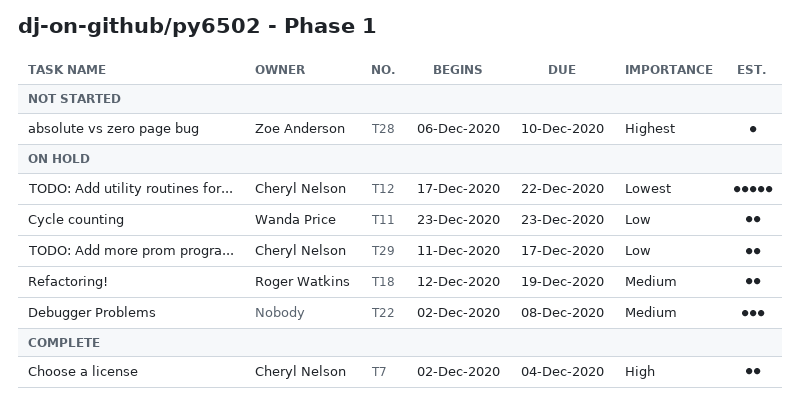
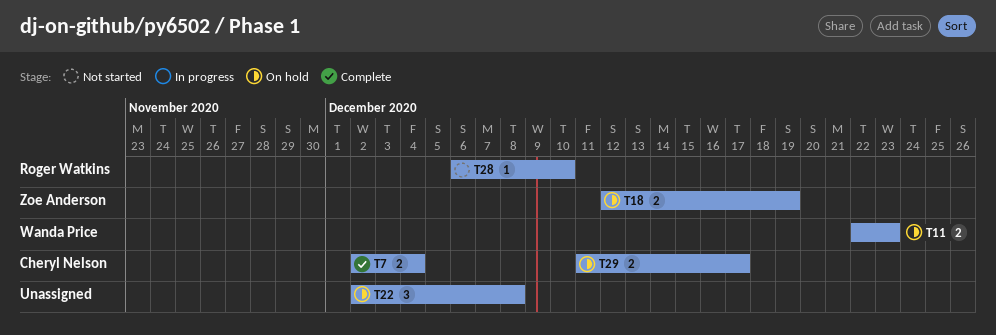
T11, start: Dec 23 -> Dec 22
T12: present -> none
T18, owner: Roger Watkins -> Zoe Anderson
T28, owner: Zoe Anderson -> Roger Watkins

